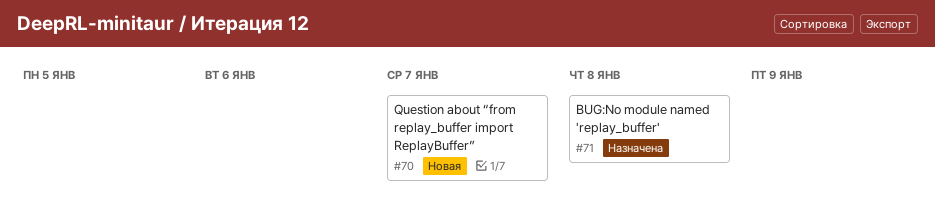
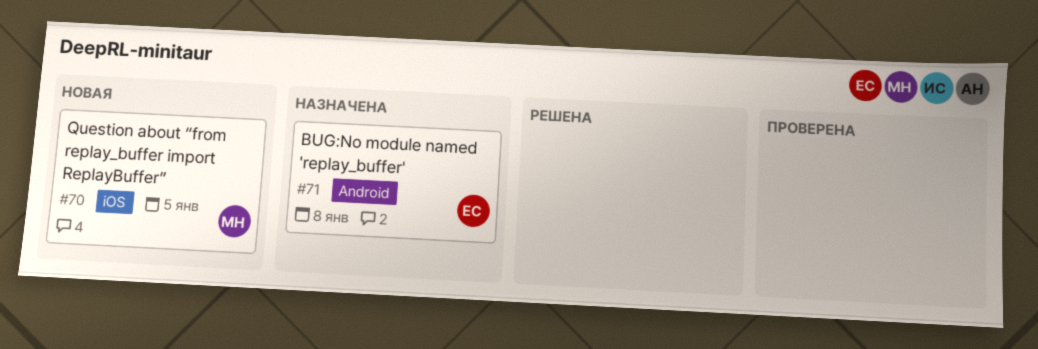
#70, due: Jan 7 -> Jan 5

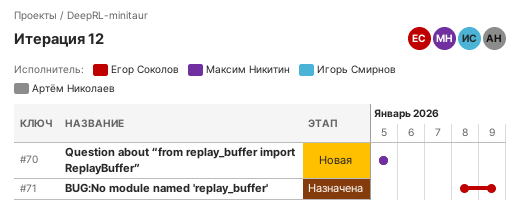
#71, due: Jan 8 -> Jan 9

